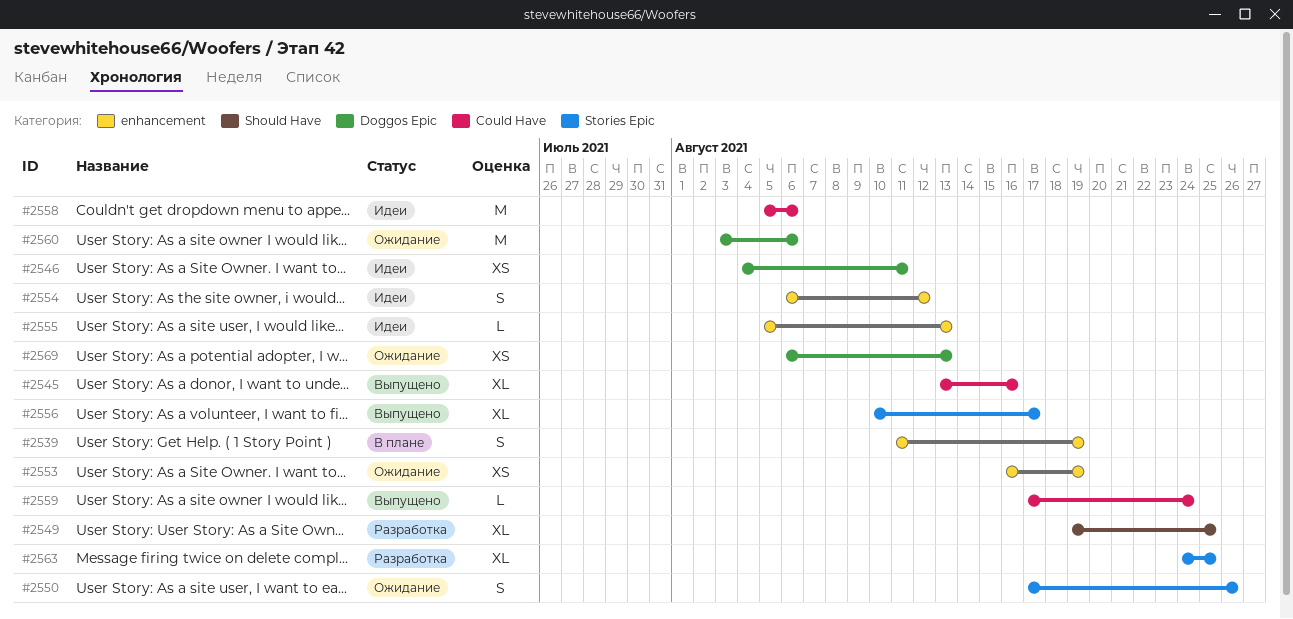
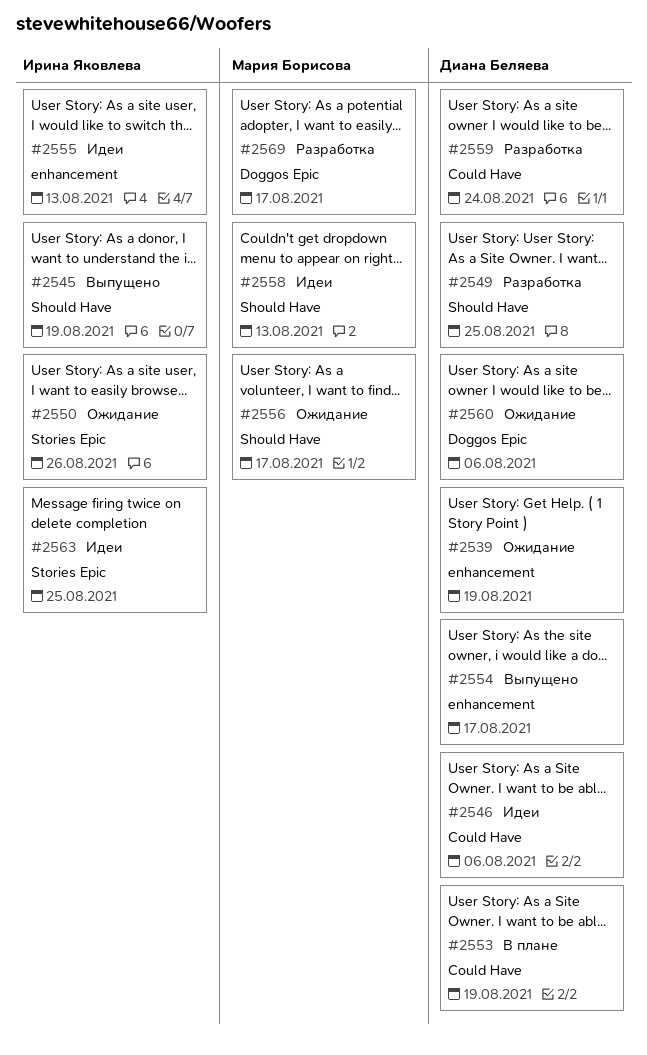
#2539, status: В плане -> Ожидание
#2545, label: Could Have -> Should Have
#2545, due: Aug 16 -> Aug 19
#2546, label: Doggos Epic -> Could Have
#2546, due: Aug 11 -> Aug 6
#2553, status: Ожидание -> В плане
#2553, label: enhancement -> Could Have
#2554, status: Идеи -> Выпущено
#2554, due: Aug 12 -> Aug 17
#2556, status: Выпущено -> Ожидание
#2556, label: Stories Epic -> Should Have
#2558, label: Could Have -> Should Have
#2558, due: Aug 6 -> Aug 13
#2559, status: Выпущено -> Разработка
#2563, status: Разработка -> Идеи
#2569, status: Ожидание -> Разработка
#2569, due: Aug 13 -> Aug 17

